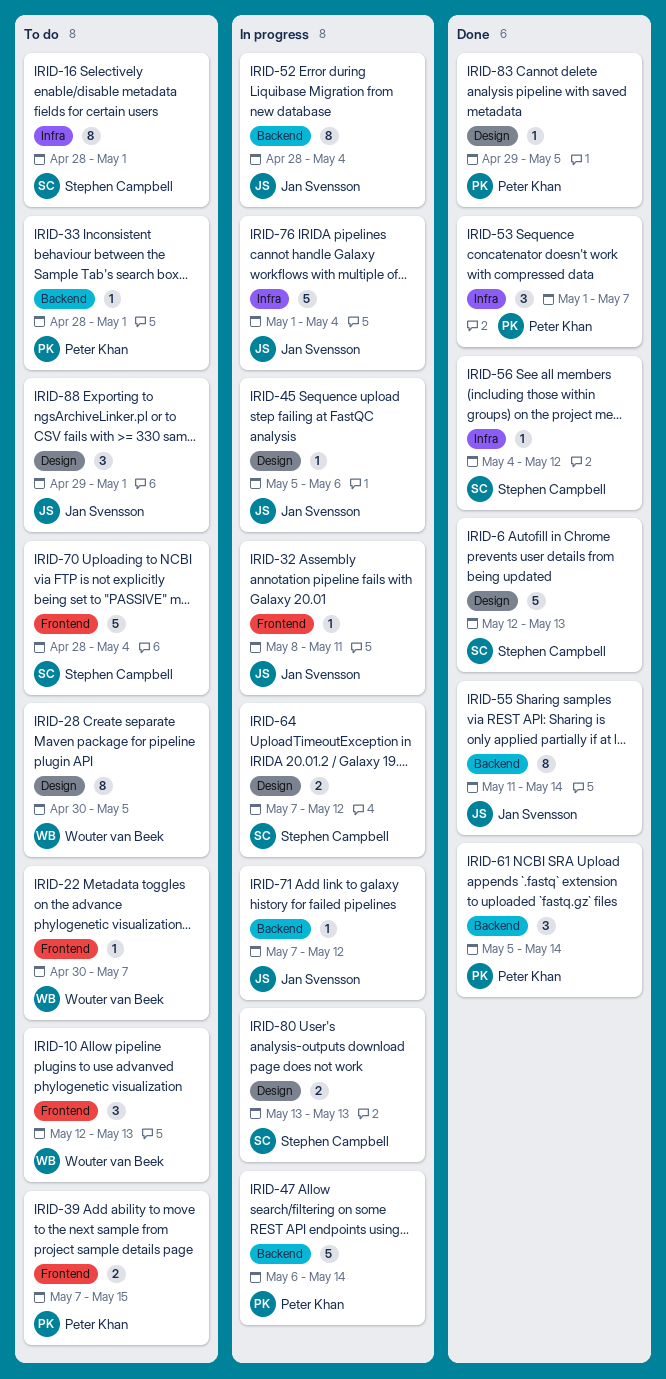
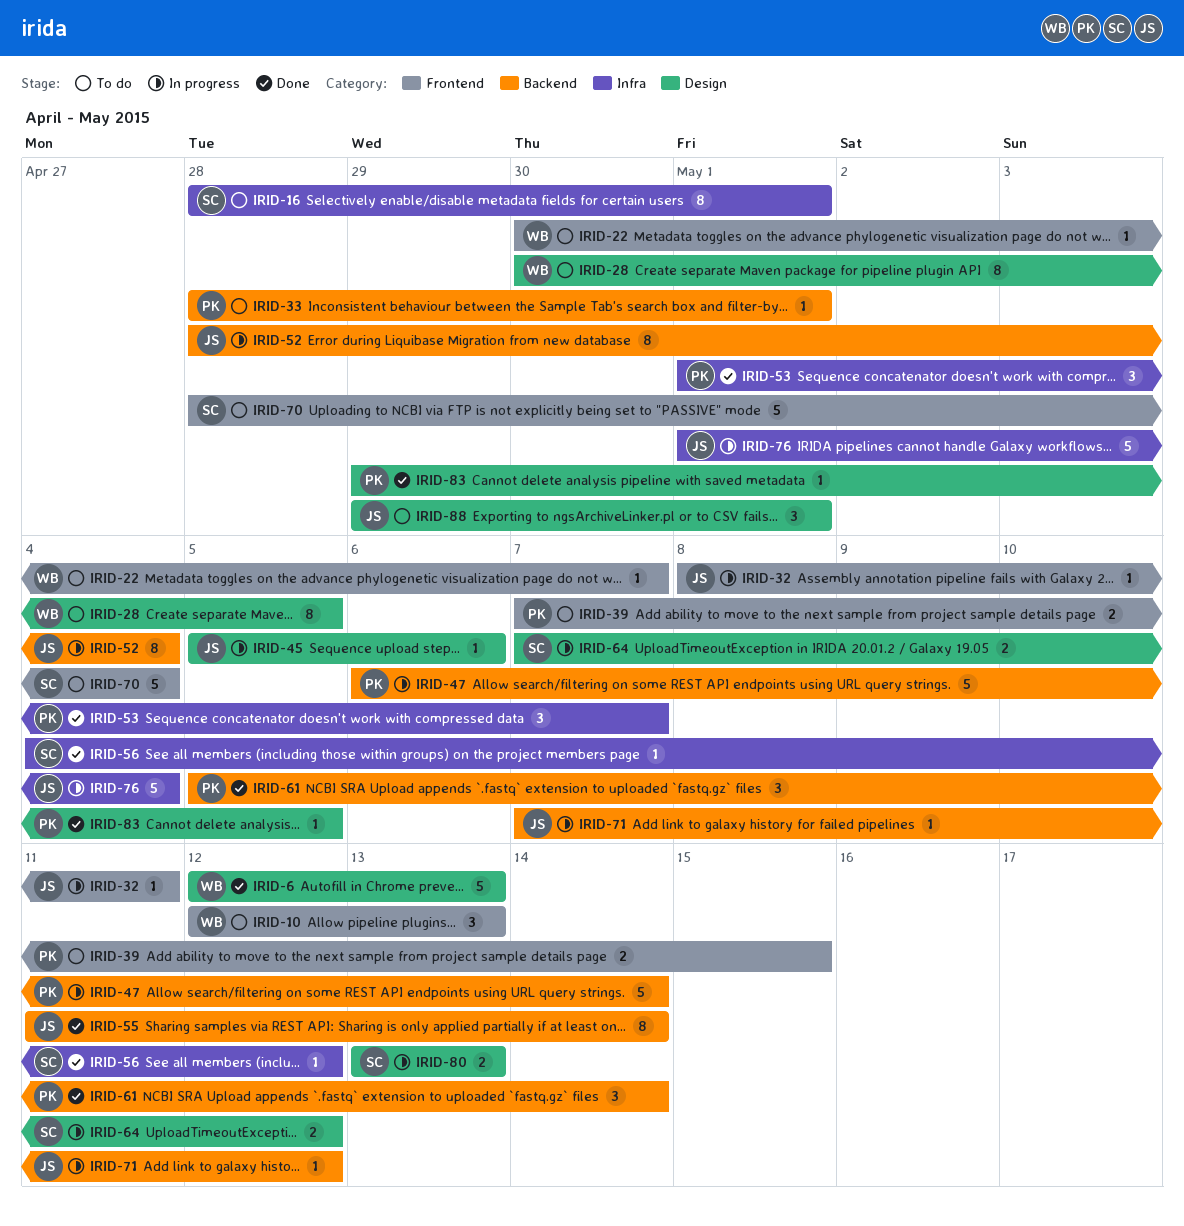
IRID-6, owner: Stephen Campbell -> Wouter van Beek

